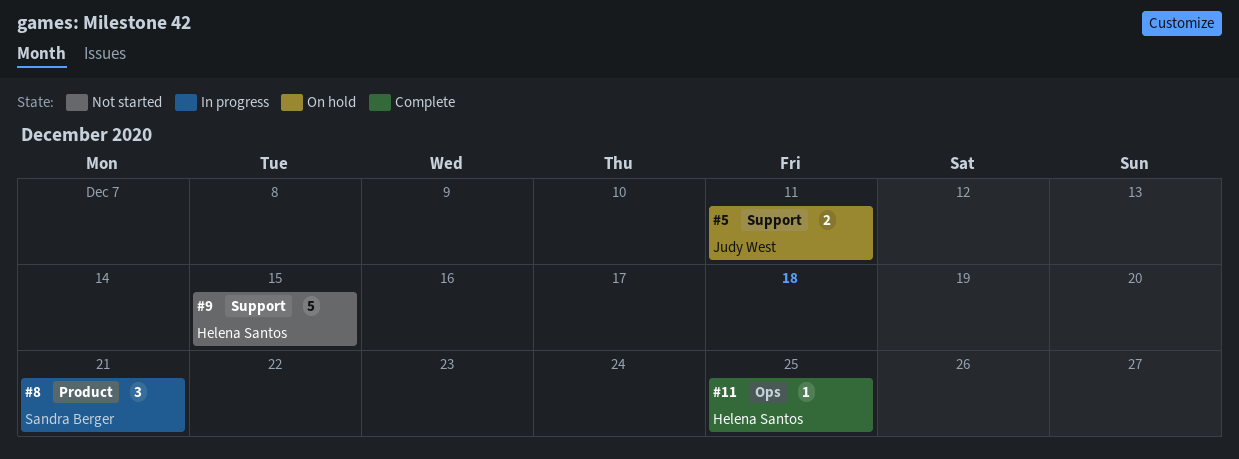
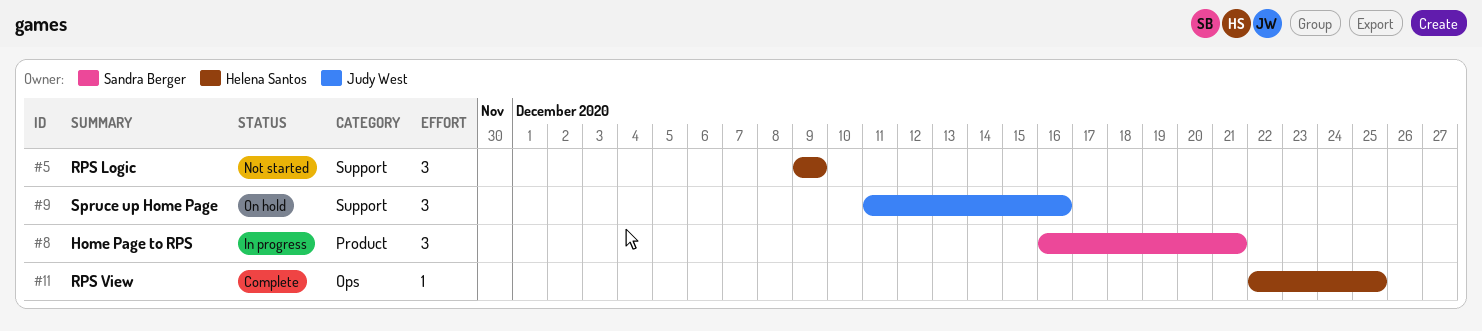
#5, status: On hold -> Not started
#5, owner: Judy West -> Helena Santos
#5, estimate: 2 -> 3
#5, due: Dec 11 -> Dec 9
#9, status: Not started -> On hold
#9, owner: Helena Santos -> Judy West
#9, estimate: 5 -> 3
#9, due: Dec 15 -> Dec 16

